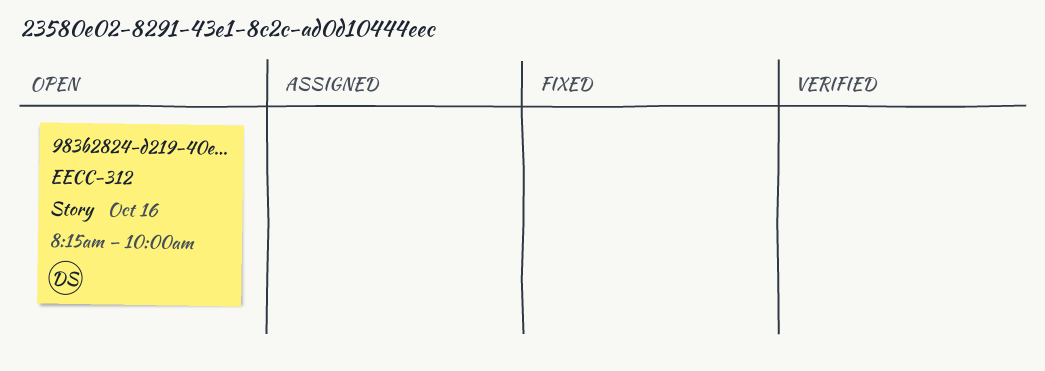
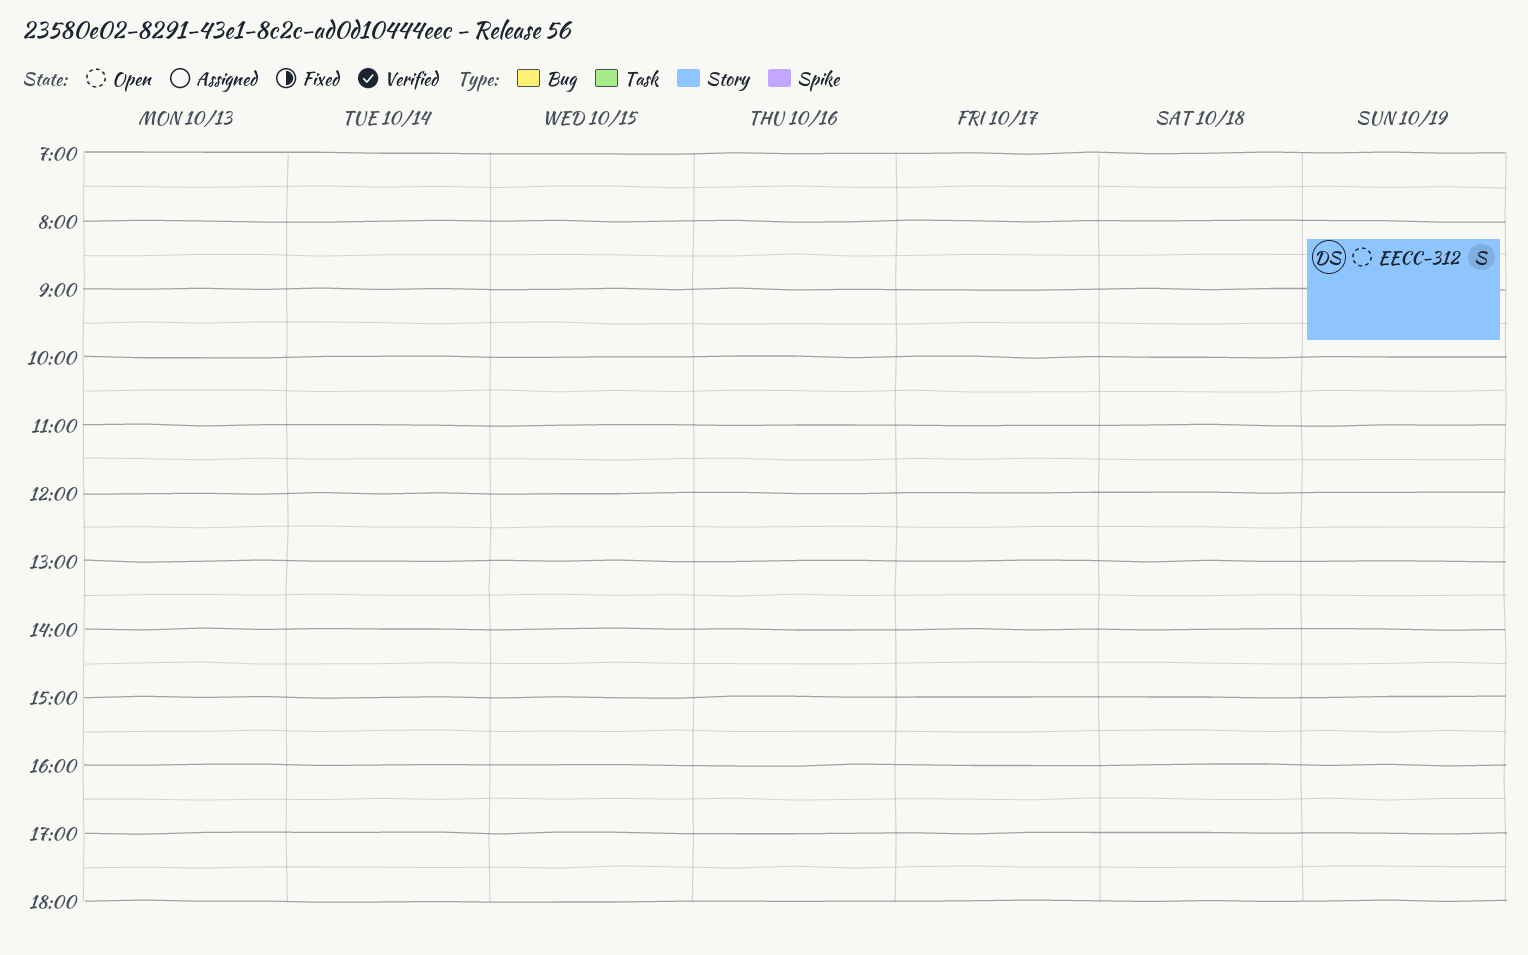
EECC-312, day: Oct 16 -> Oct 19
EECC-312, ends: 10:00 -> 09:45

